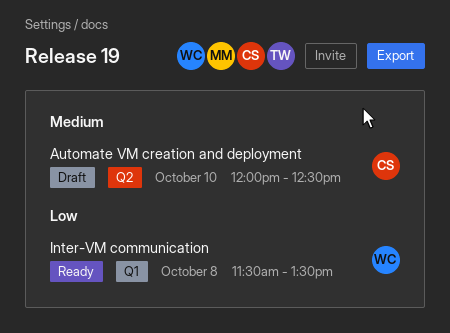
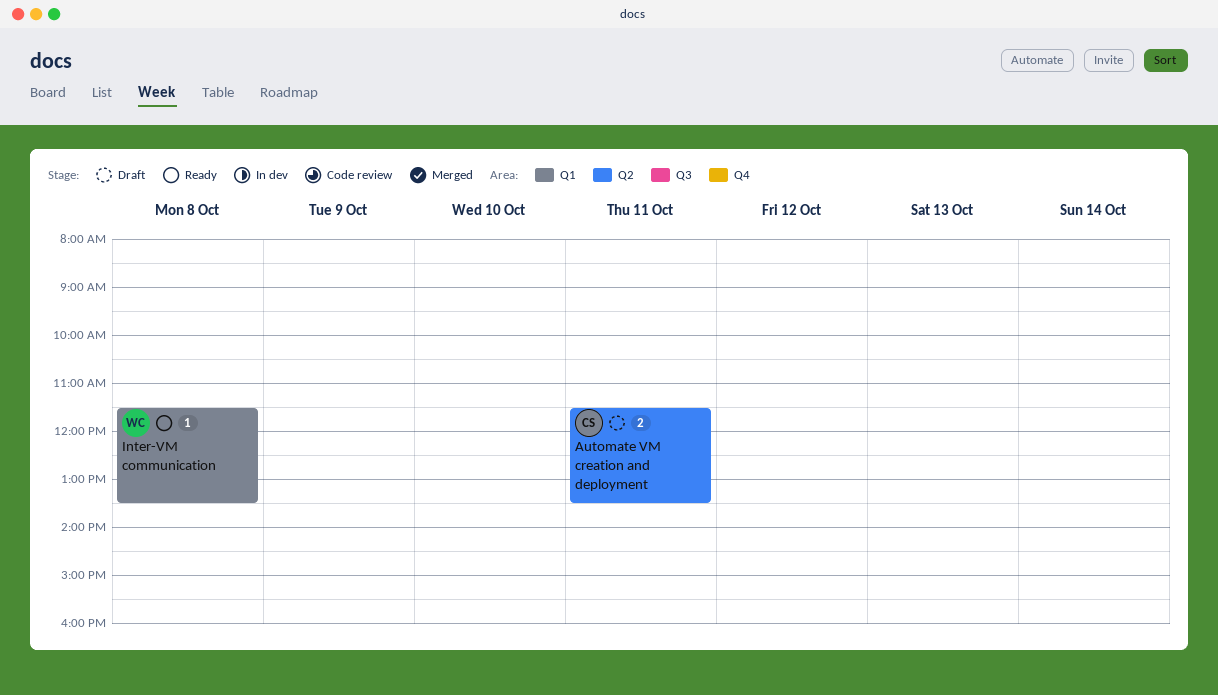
Automate VM creation and deployment, day: Oct 10 -> Oct 11
Automate VM creation and deployment, begins: 12:00 -> 11:30
Automate VM creation and deployment, ends: 12:30 -> 13:30

